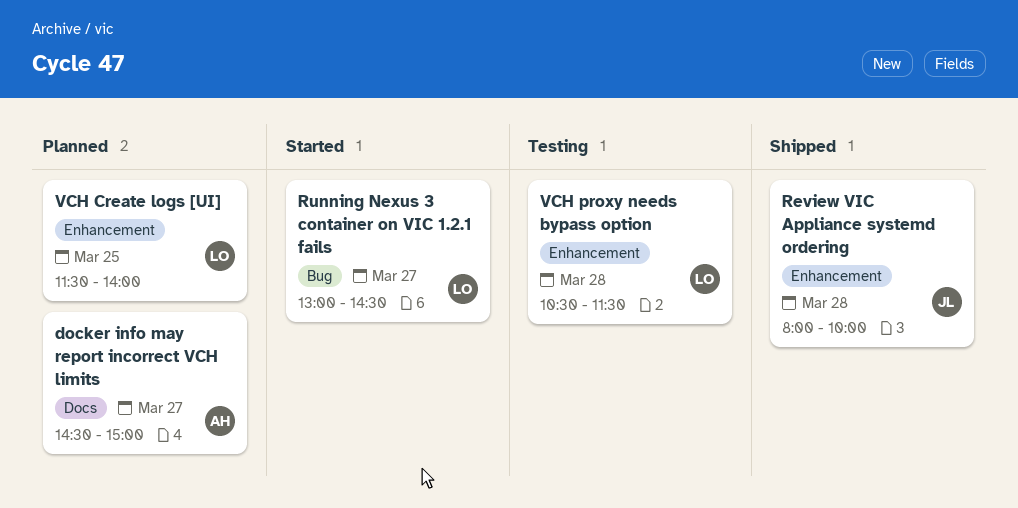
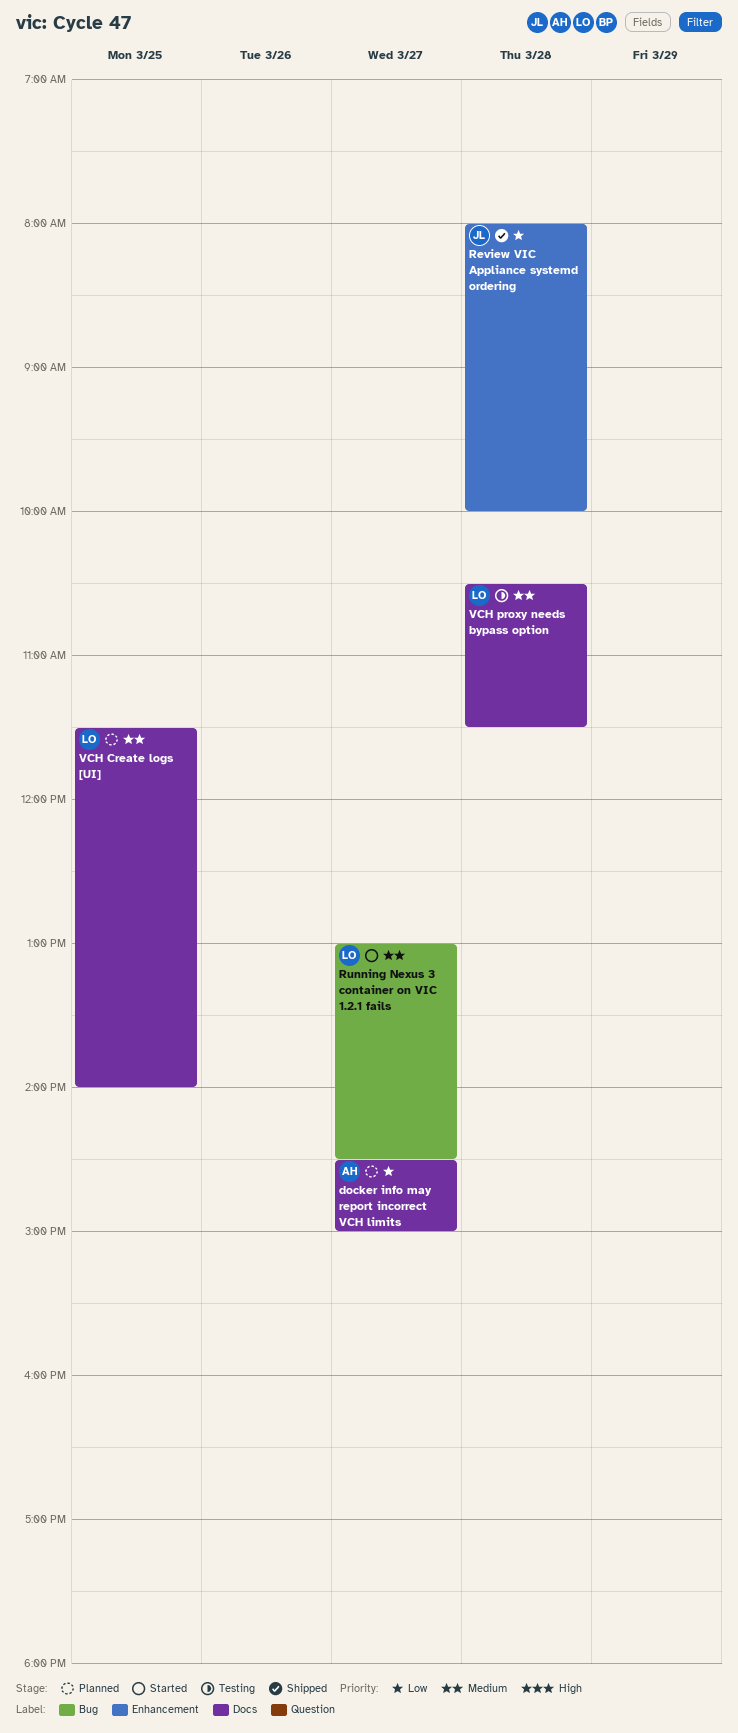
VCH Create logs [UI], label: Enhancement -> Docs
VCH proxy needs bypass option, label: Enhancement -> Docs

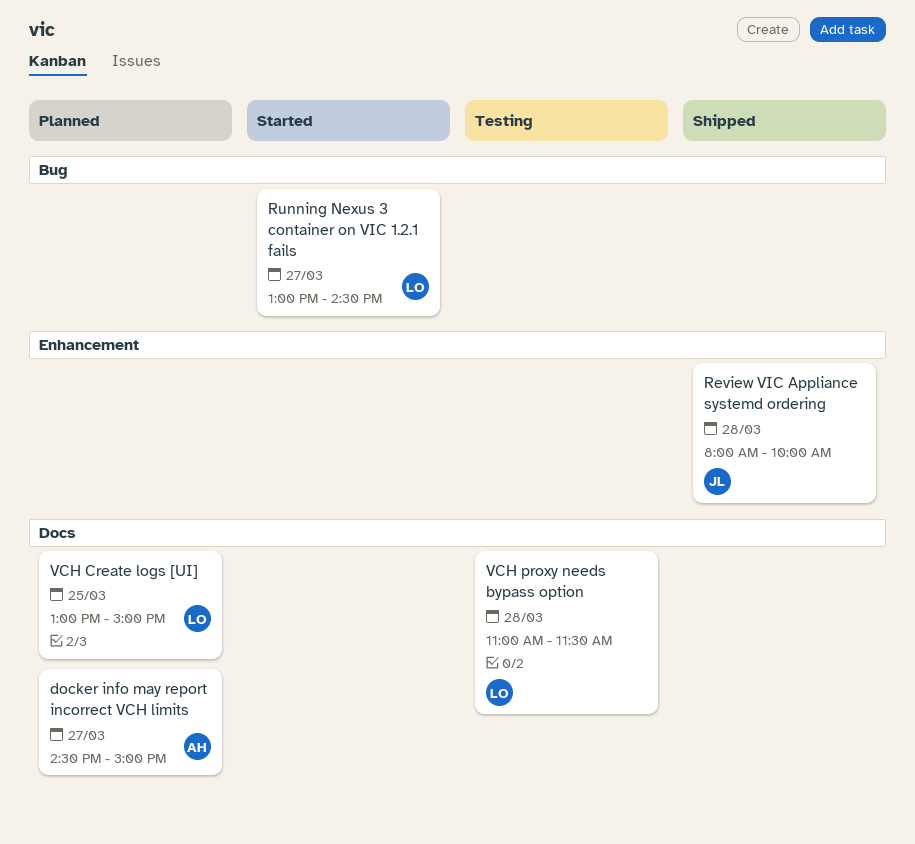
VCH Create logs [UI], begins: 11:30 -> 13:00
VCH Create logs [UI], ends: 14:00 -> 15:00
VCH proxy needs bypass option, begins: 10:30 -> 11:00

